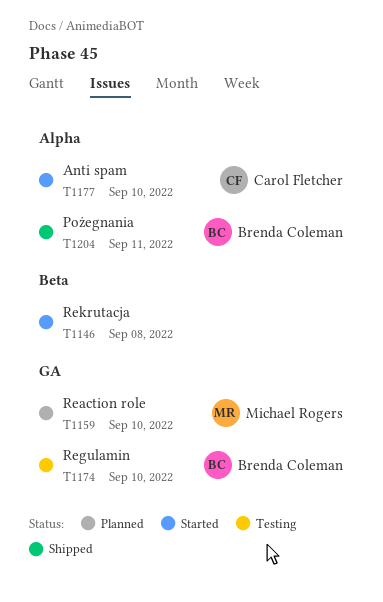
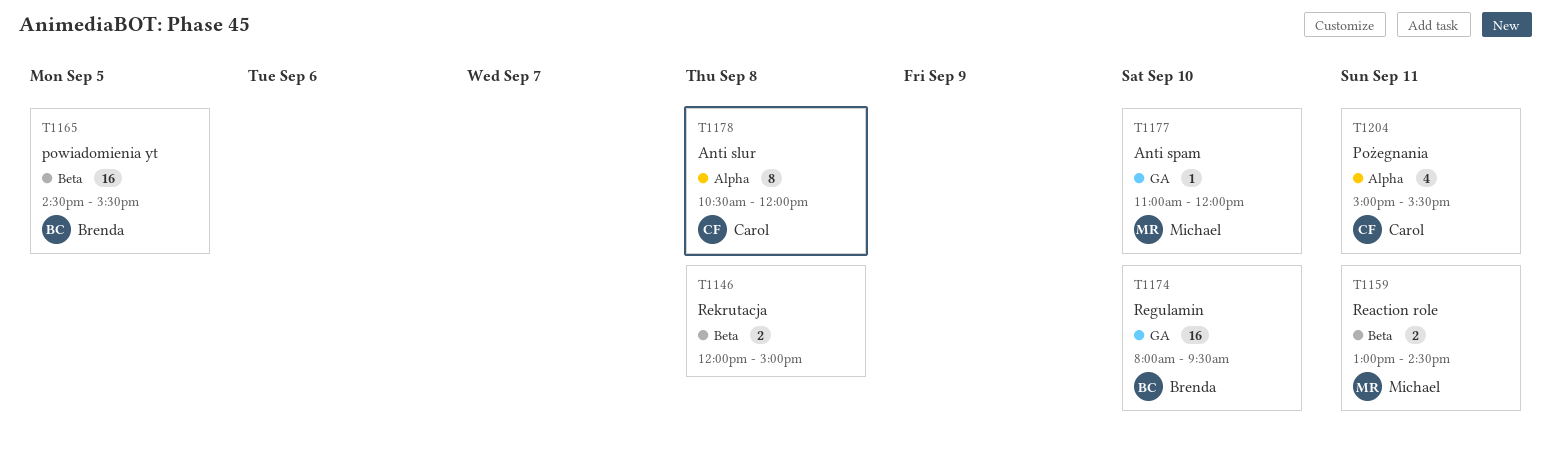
T1159, label: GA -> Beta
T1159, day: Sep 10 -> Sep 11
T1165: none -> present
T1177, owner: Carol Fletcher -> Michael Rogers
T1177, label: Alpha -> GA
T1178: none -> present
T1204, owner: Brenda Coleman -> Carol Fletcher

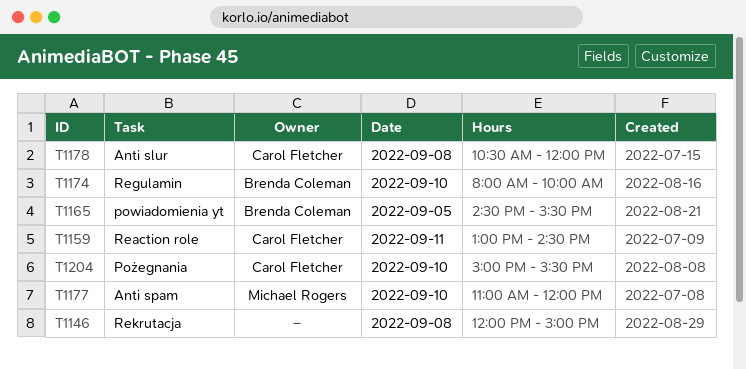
T1159, owner: Michael Rogers -> Carol Fletcher
T1174, ends: 09:30 -> 10:00
T1204, day: Sep 11 -> Sep 10

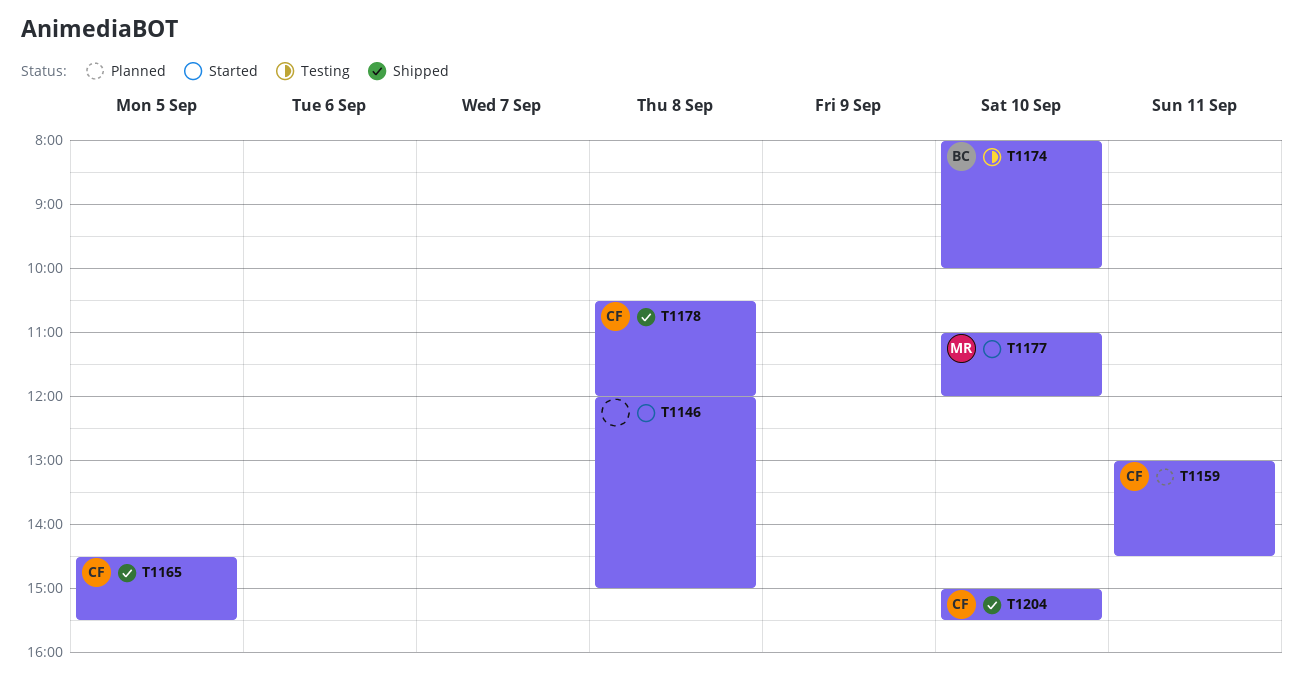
T1165, owner: Brenda Coleman -> Carol Fletcher

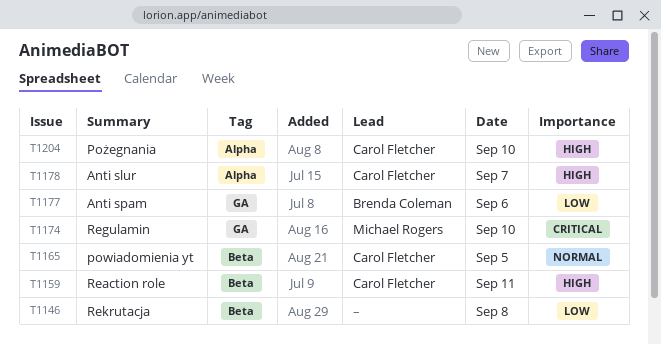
T1174, owner: Brenda Coleman -> Michael Rogers
T1177, owner: Michael Rogers -> Brenda Coleman
T1177, day: Sep 10 -> Sep 6
T1178, day: Sep 8 -> Sep 7

